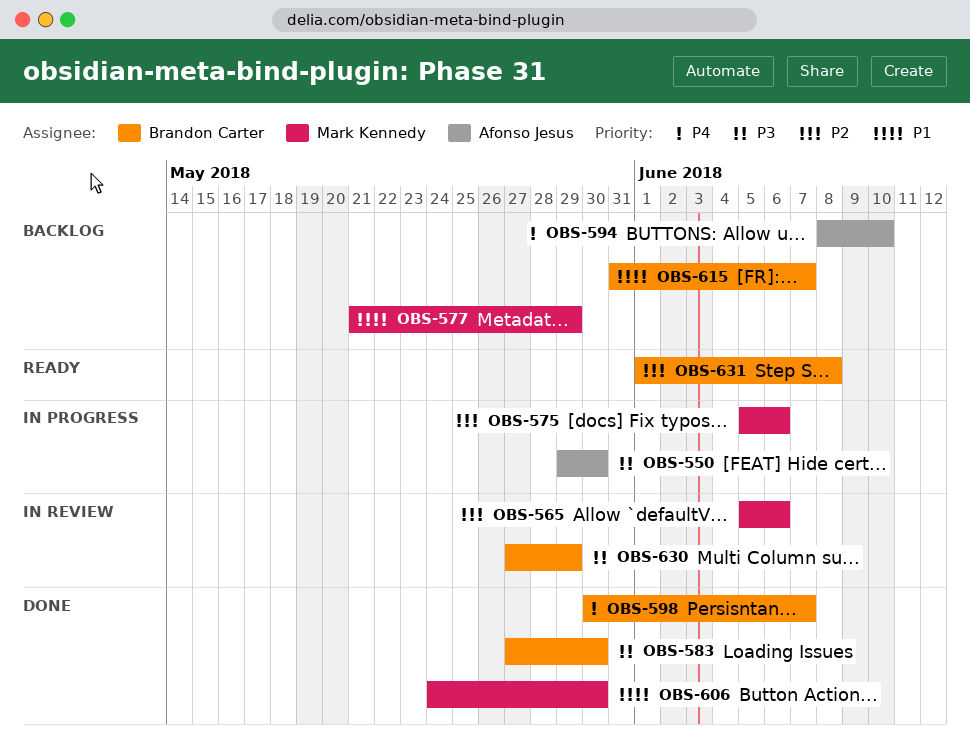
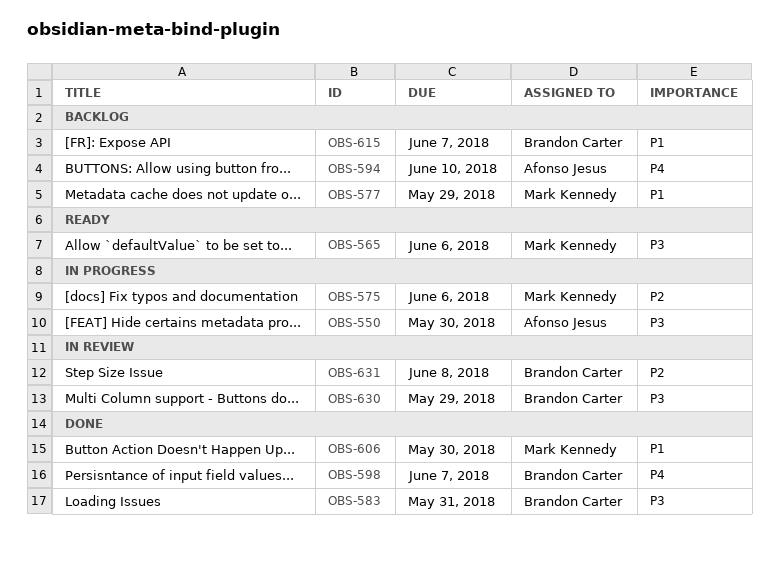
OBS-565, status: In review -> Ready
OBS-565, priority: P2 -> P3
OBS-583, due: May 30 -> May 31
OBS-631, status: Ready -> In review

